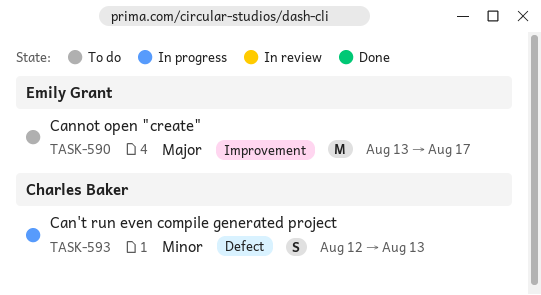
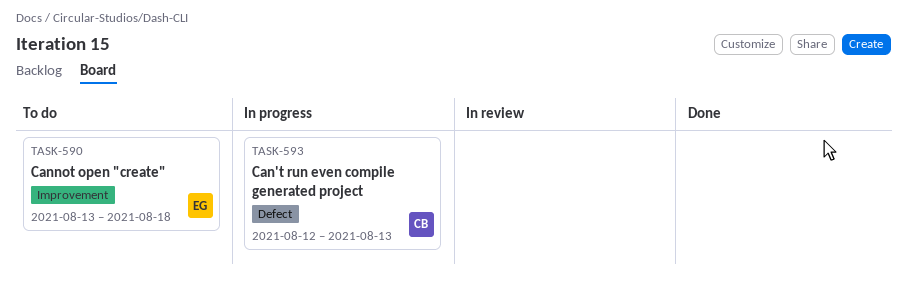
TASK-590, due: Aug 17 -> Aug 18

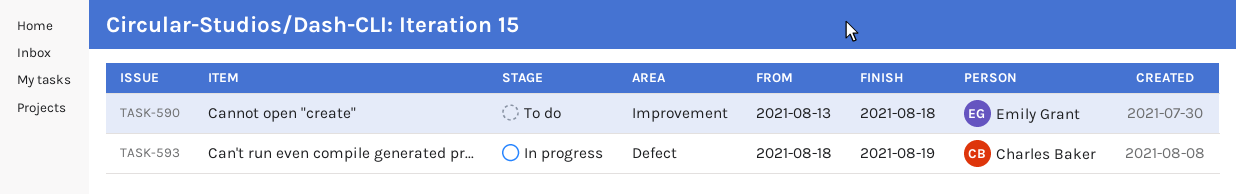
TASK-593, start: Aug 12 -> Aug 18
TASK-593, due: Aug 13 -> Aug 19

